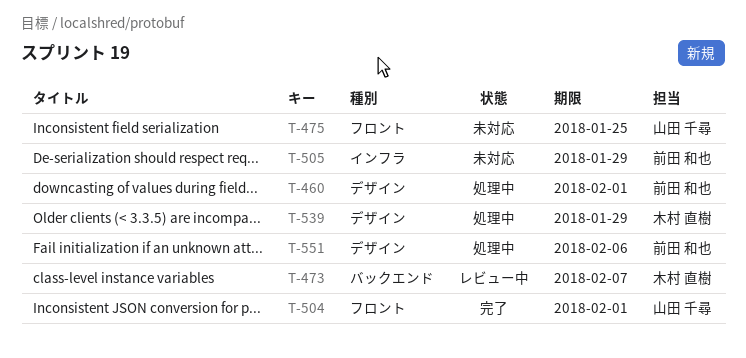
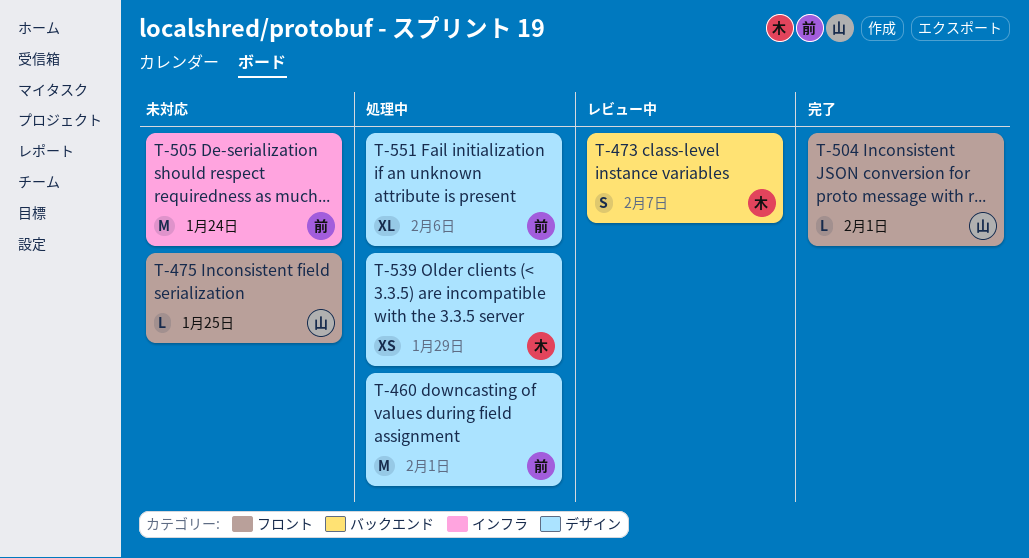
T-505, due: Jan 29 -> Jan 24

